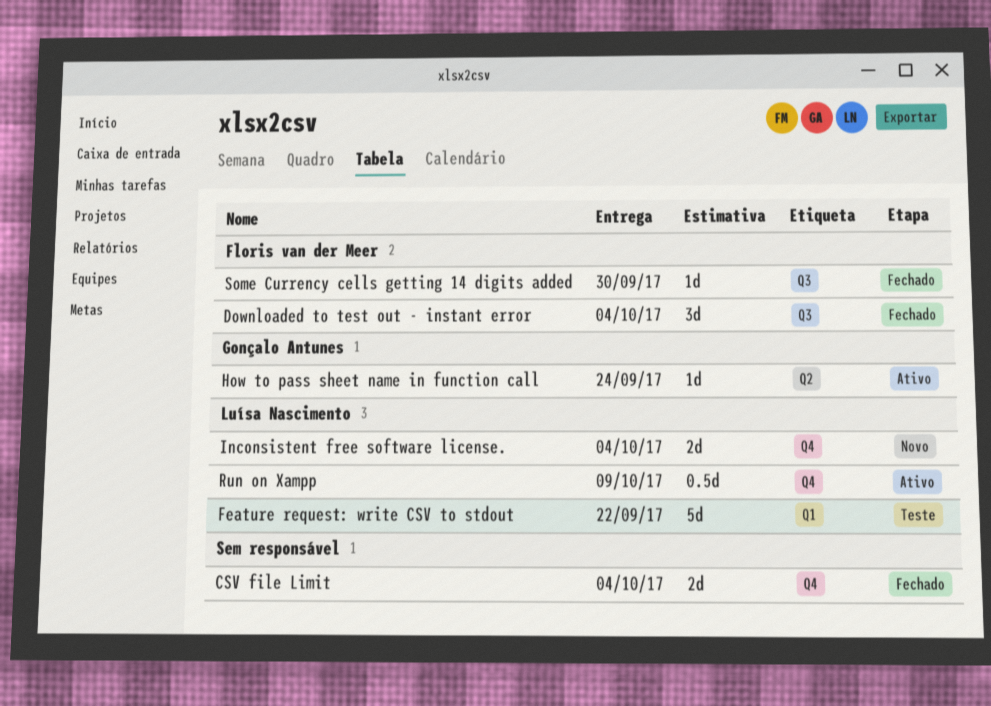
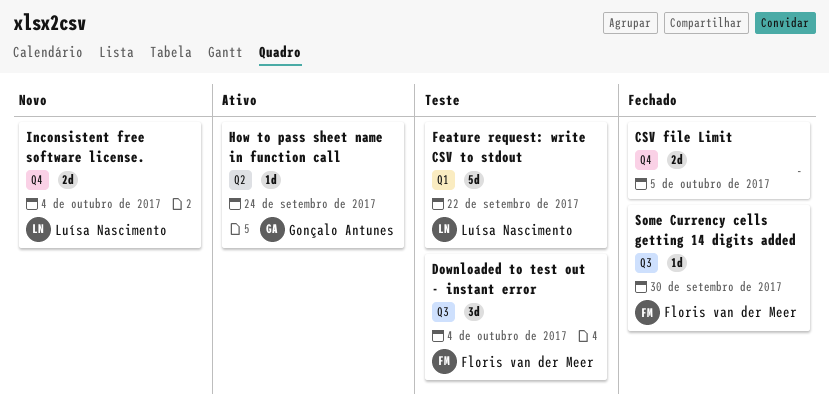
CSV file Limit, due: Oct 4 -> Oct 5
Downloaded to test out - instant error, status: Fechado -> Teste
Run on Xampp: present -> none

